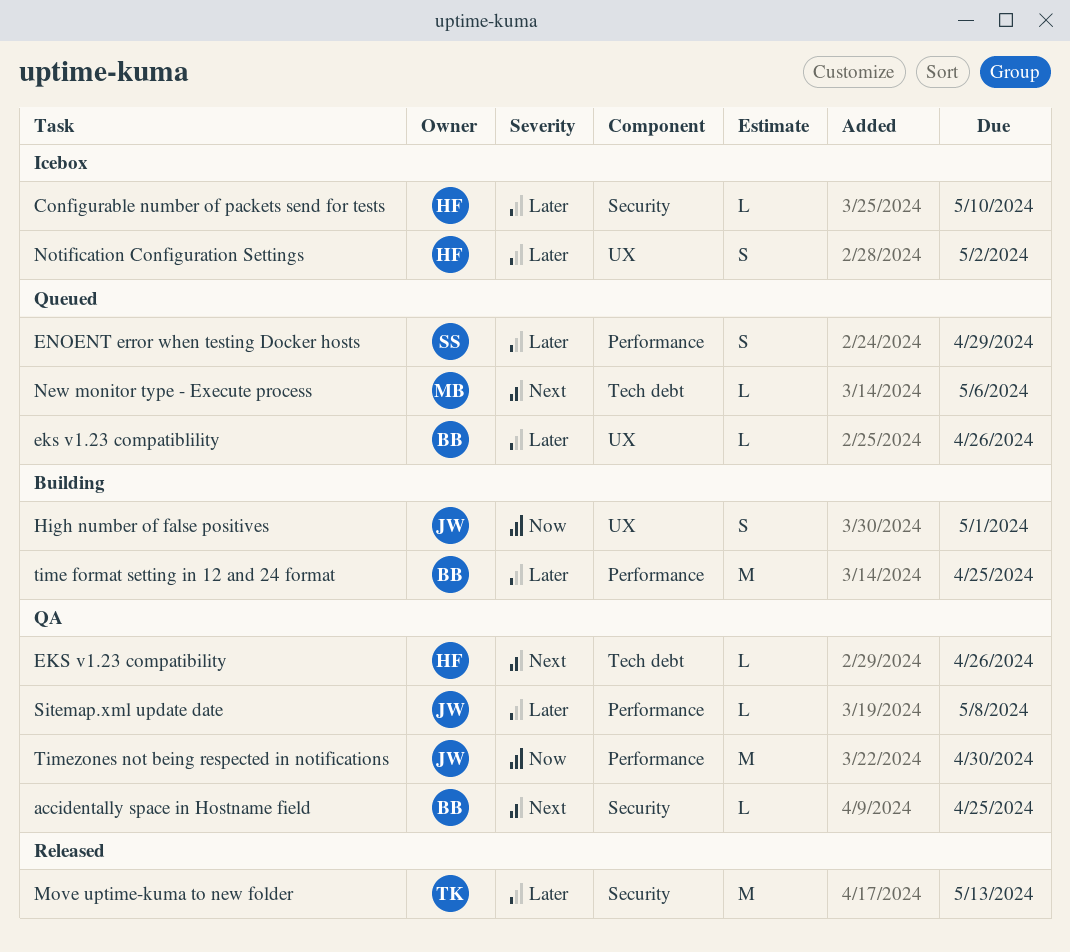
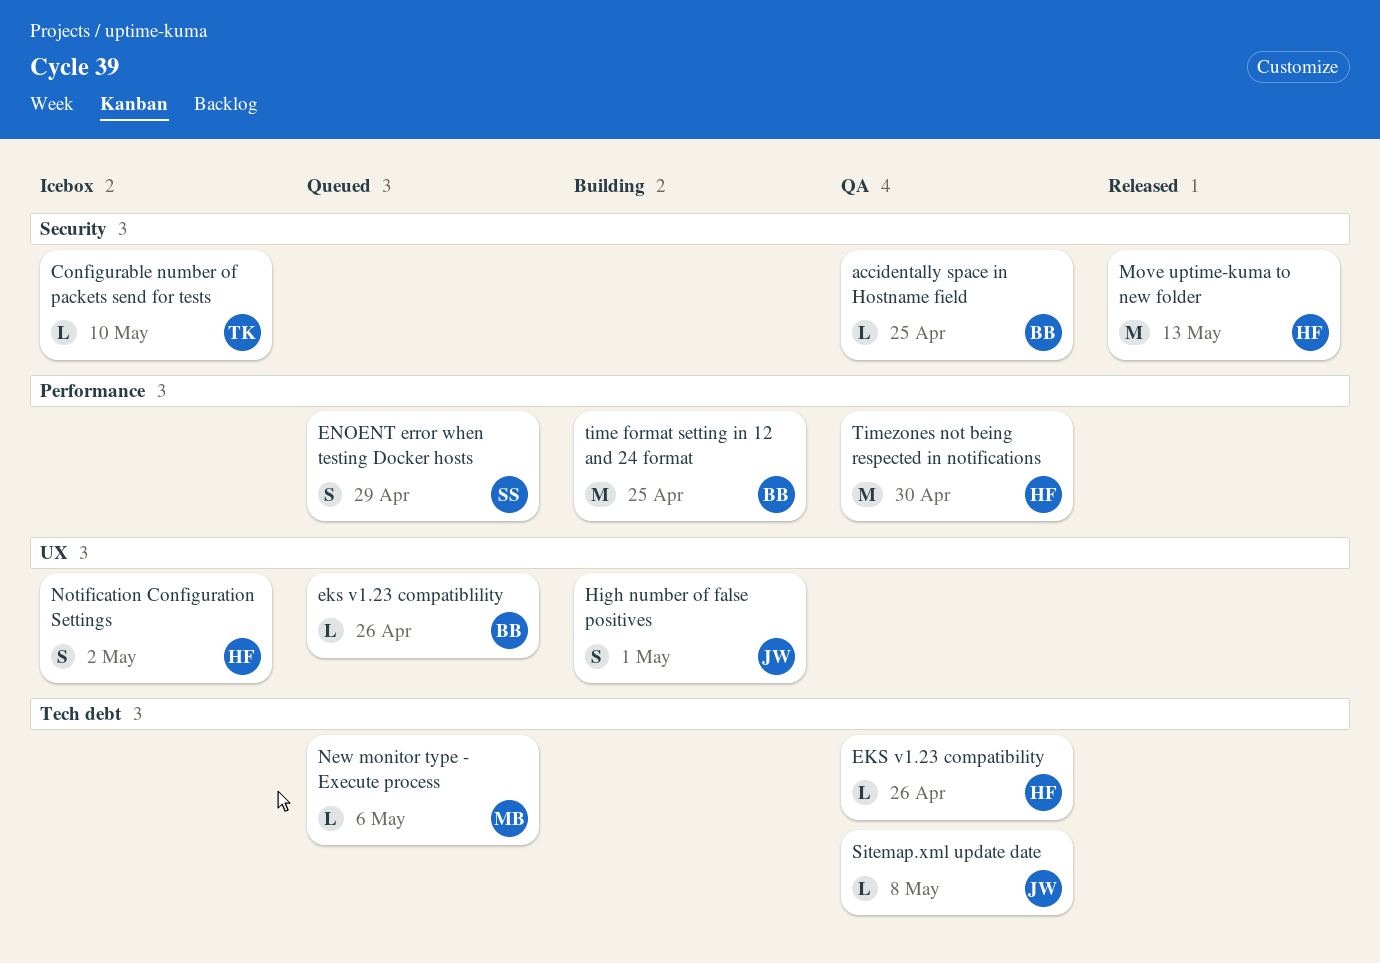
Configurable number of packets send for tests, owner: HF -> TK
Move uptime-kuma to new folder, owner: TK -> HF
Sitemap.xml update date, label: Performance -> Tech debt
Timezones not being respected in notifications, owner: JW -> HF

